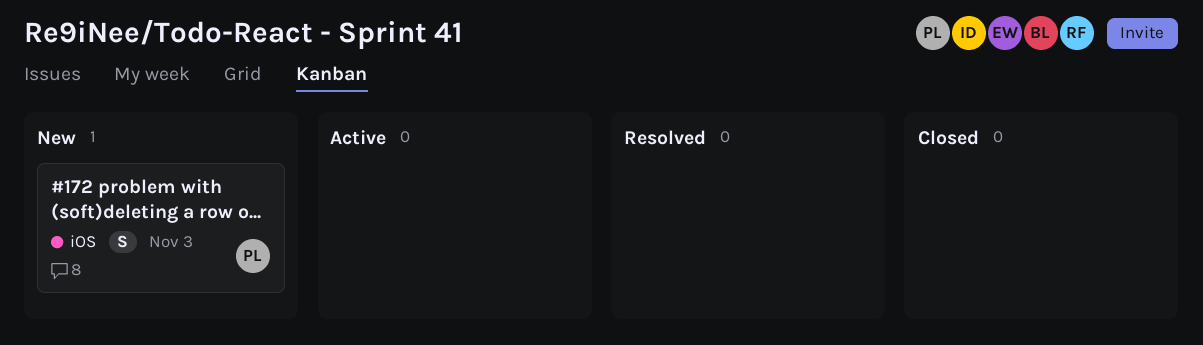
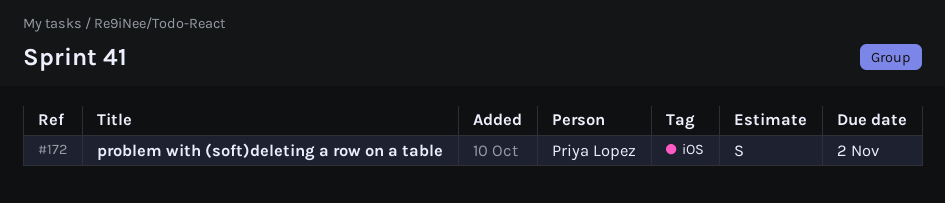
#172, due: Nov 3 -> Nov 2

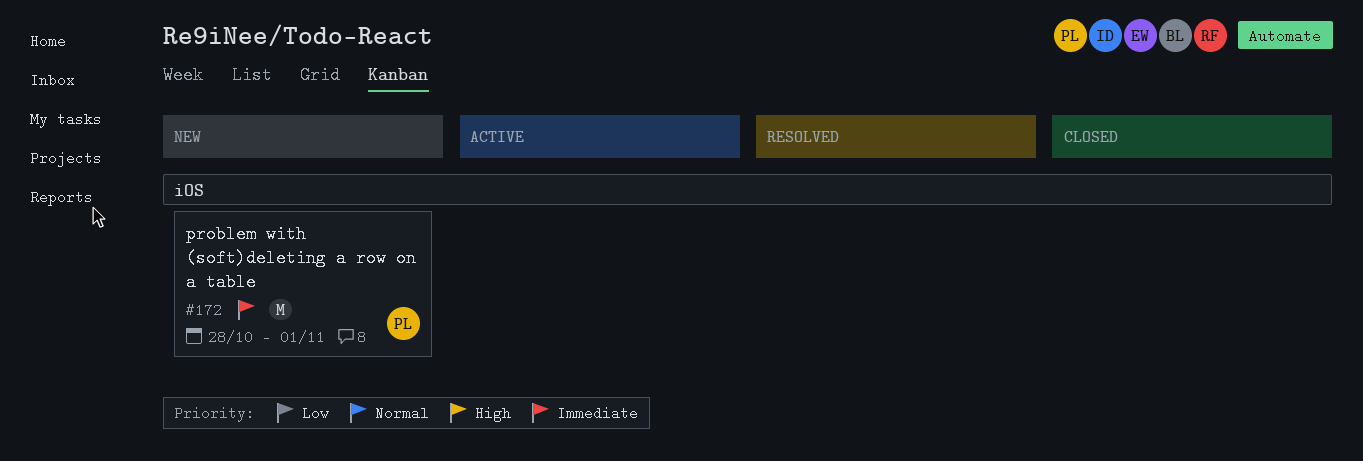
#172, estimate: S -> M
#172, due: Nov 2 -> Nov 1

